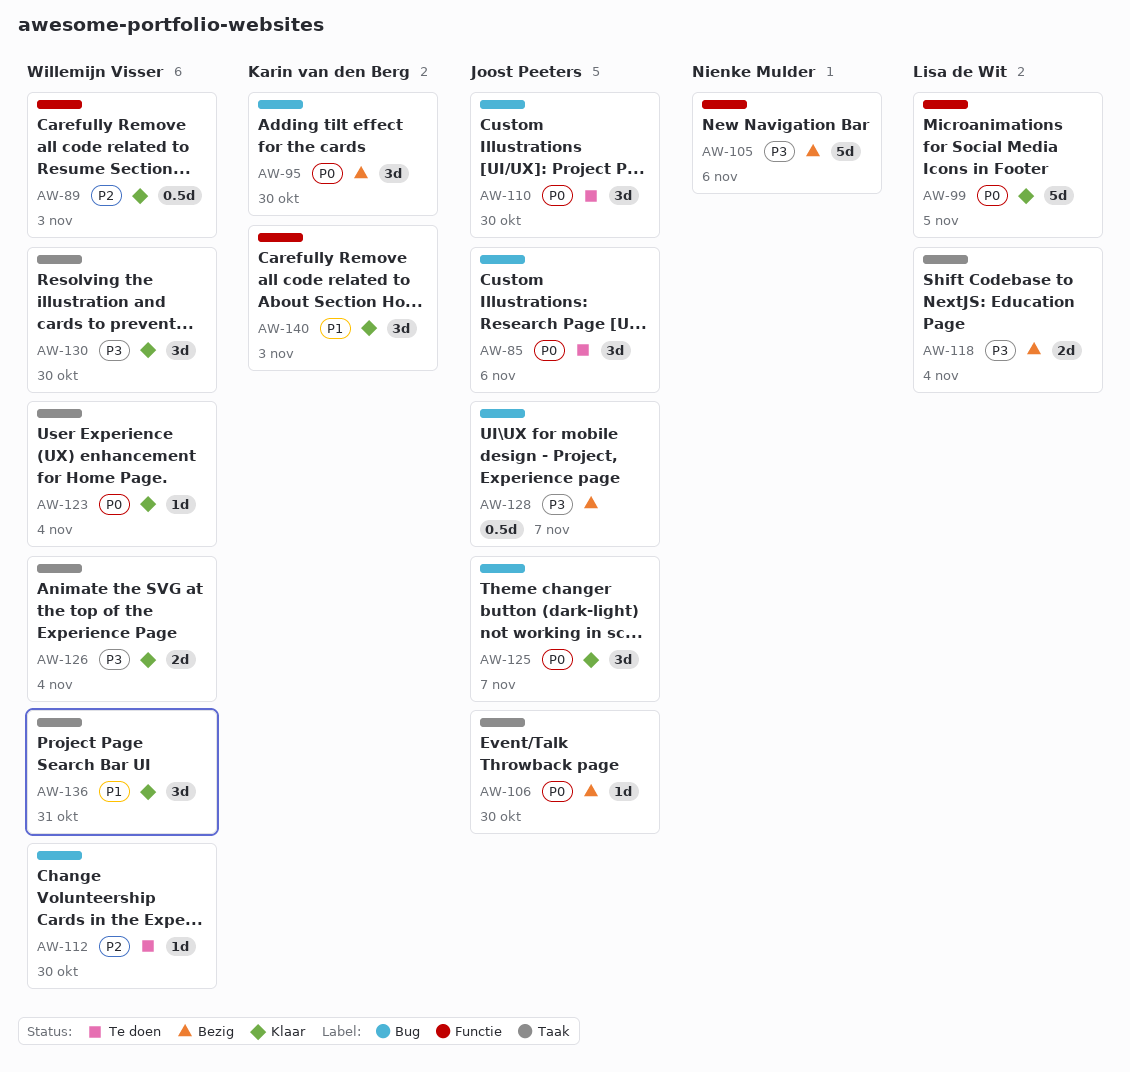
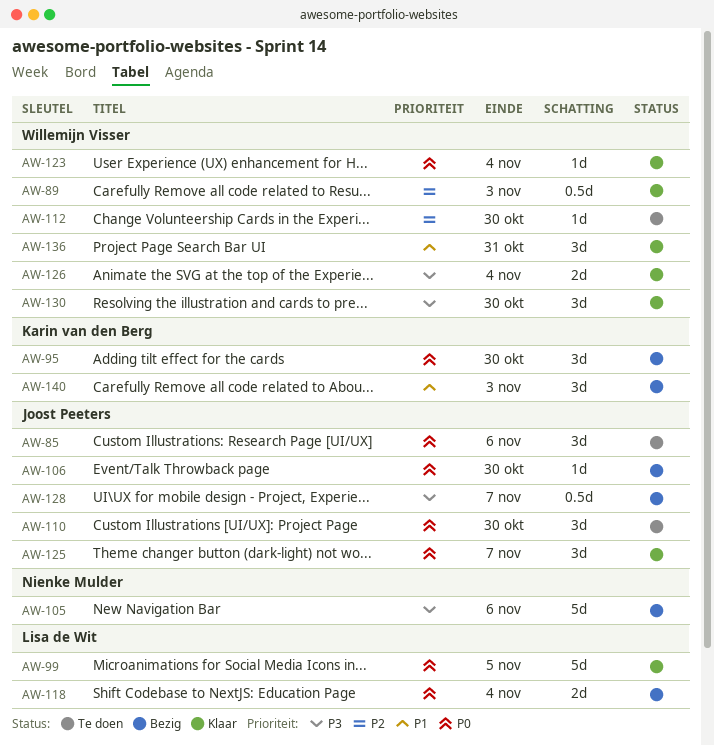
AW-118, priority: P3 -> P0
AW-140, status: Klaar -> Bezig

